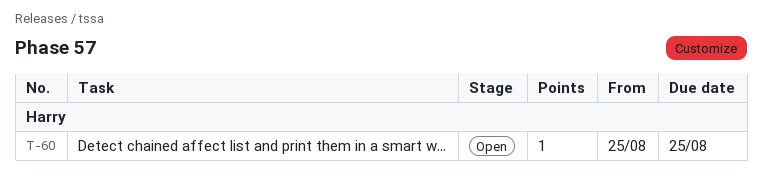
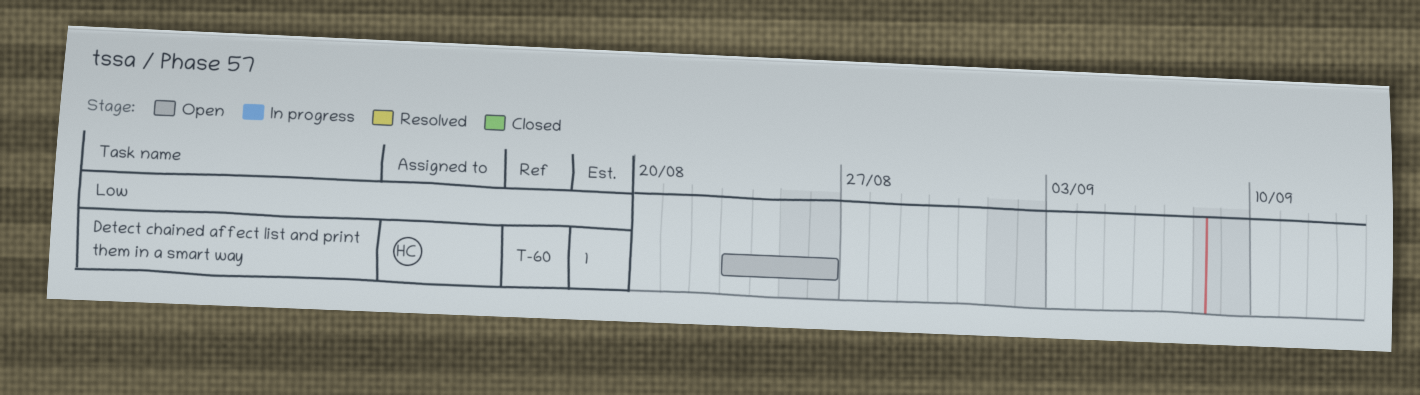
T-60, start: Aug 25 -> Aug 23
T-60, due: Aug 25 -> Aug 26

